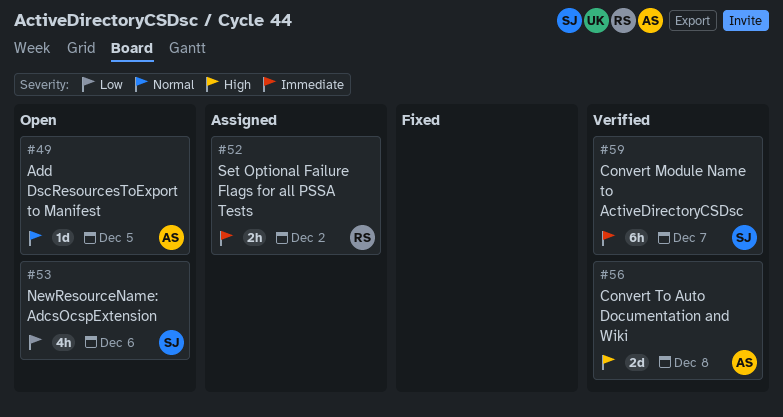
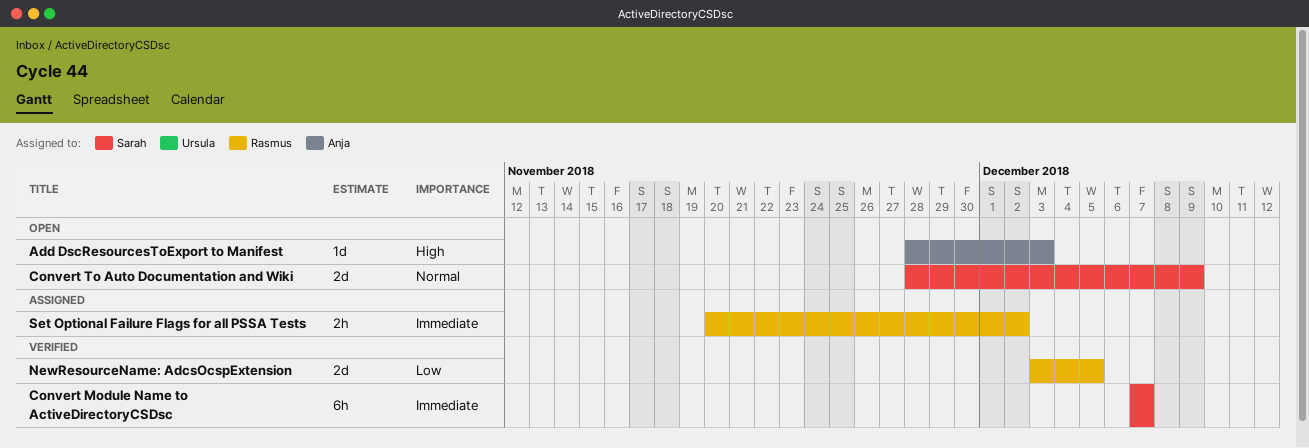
Add DscResourcesToExport to Manifest, priority: Normal -> High
Add DscResourcesToExport to Manifest, due: Dec 5 -> Dec 3
Convert To Auto Documentation and Wiki, status: Verified -> Open
Convert To Auto Documentation and Wiki, owner: Anja -> Sarah
Convert To Auto Documentation and Wiki, priority: High -> Normal
Convert To Auto Documentation and Wiki, due: Dec 8 -> Dec 9
NewResourceName: AdcsOcspExtension, status: Open -> Verified
NewResourceName: AdcsOcspExtension, owner: Sarah -> Rasmus
NewResourceName: AdcsOcspExtension, estimate: 4h -> 2d
NewResourceName: AdcsOcspExtension, due: Dec 6 -> Dec 5

